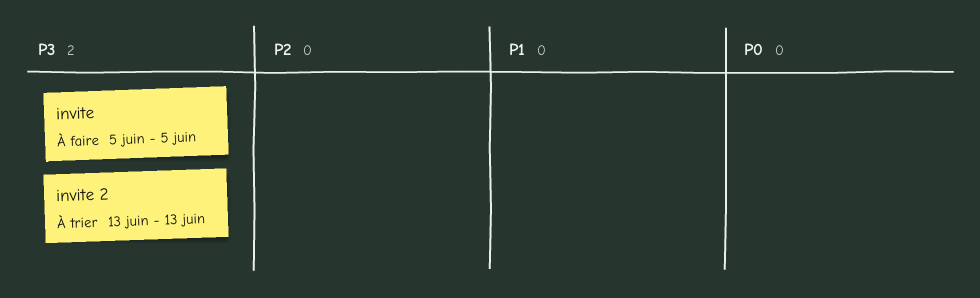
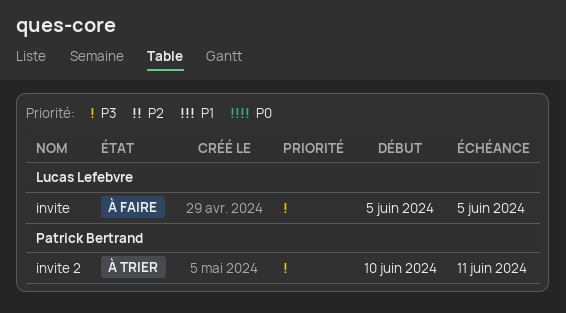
invite 2, start: Jun 13 -> Jun 10
invite 2, due: Jun 13 -> Jun 11

